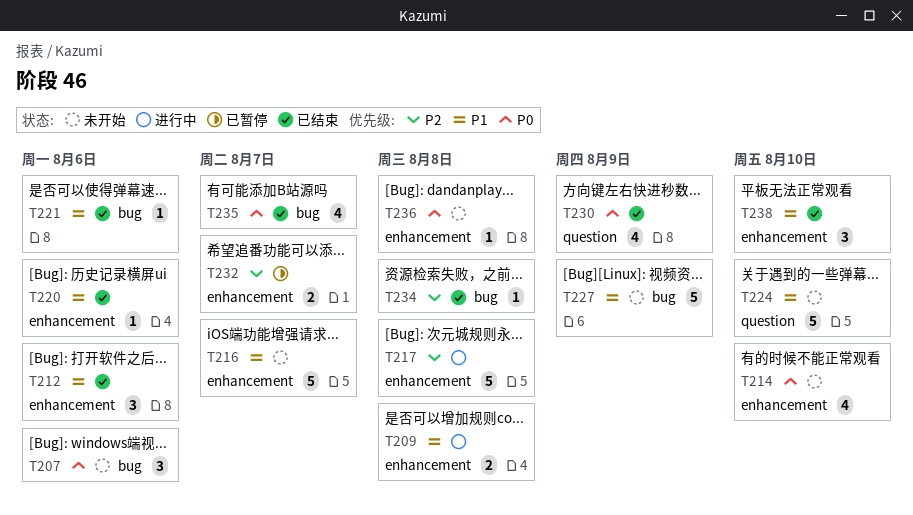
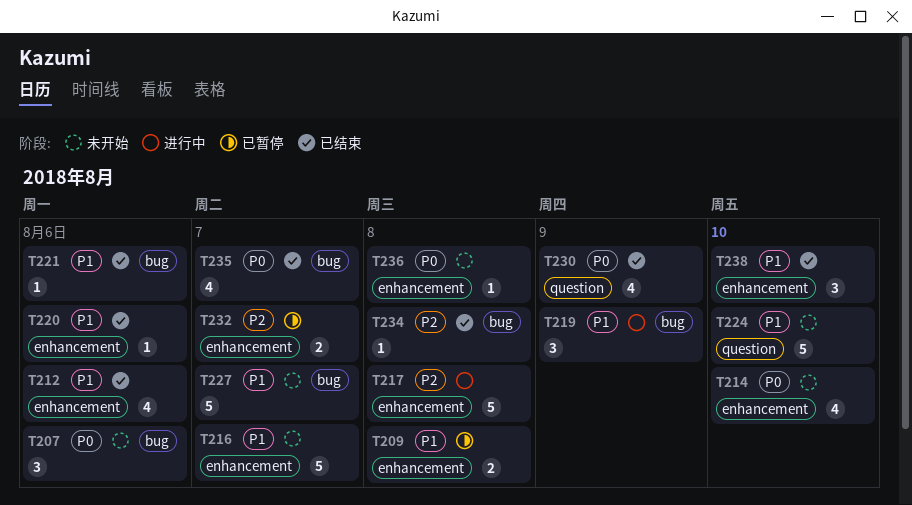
T209, status: 进行中 -> 已暂停
T212, estimate: 3 -> 4
T219: none -> present
T227, due: Aug 9 -> Aug 7

